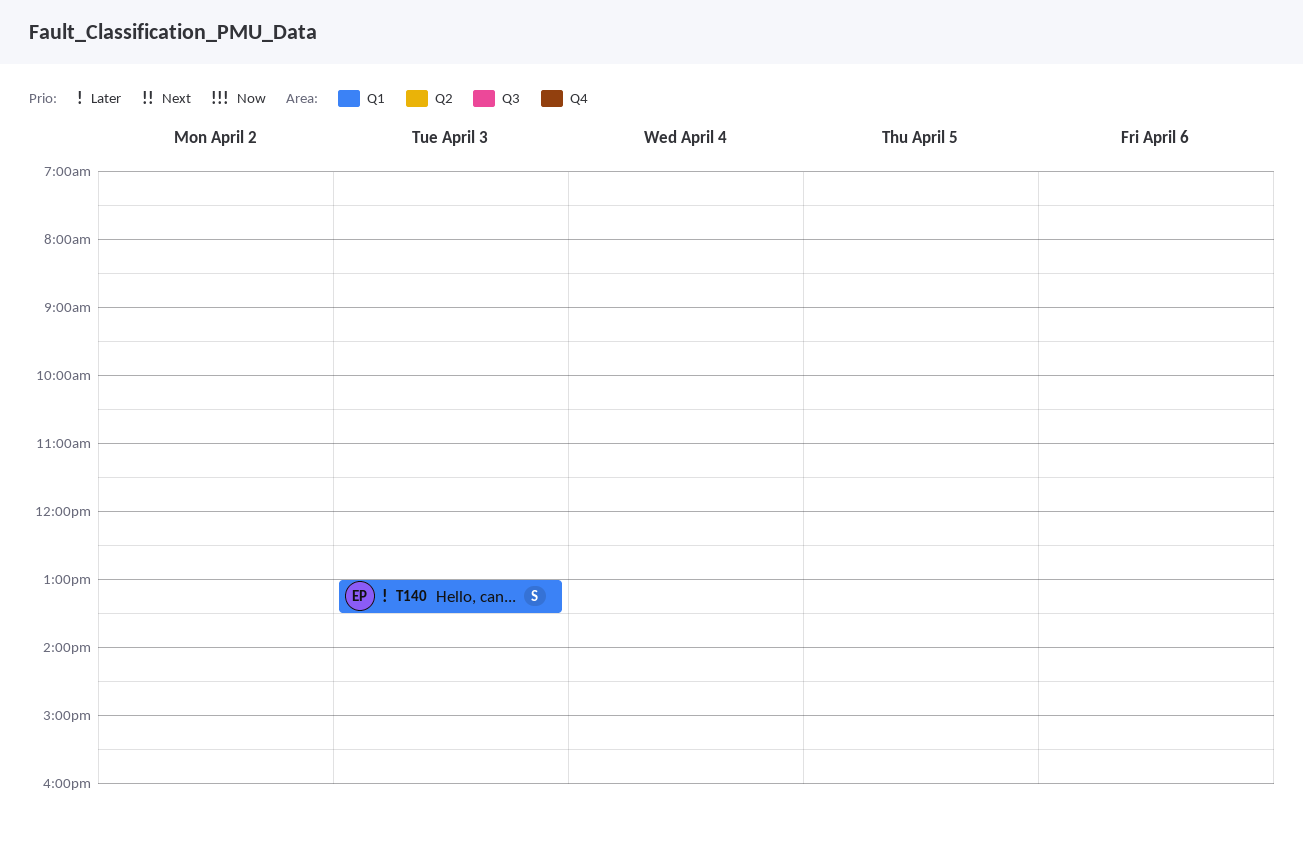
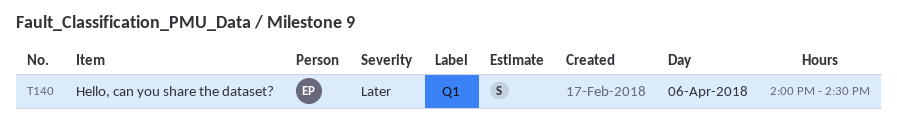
T140, day: Apr 3 -> Apr 6
T140, begins: 13:00 -> 14:00
T140, ends: 13:30 -> 14:30

